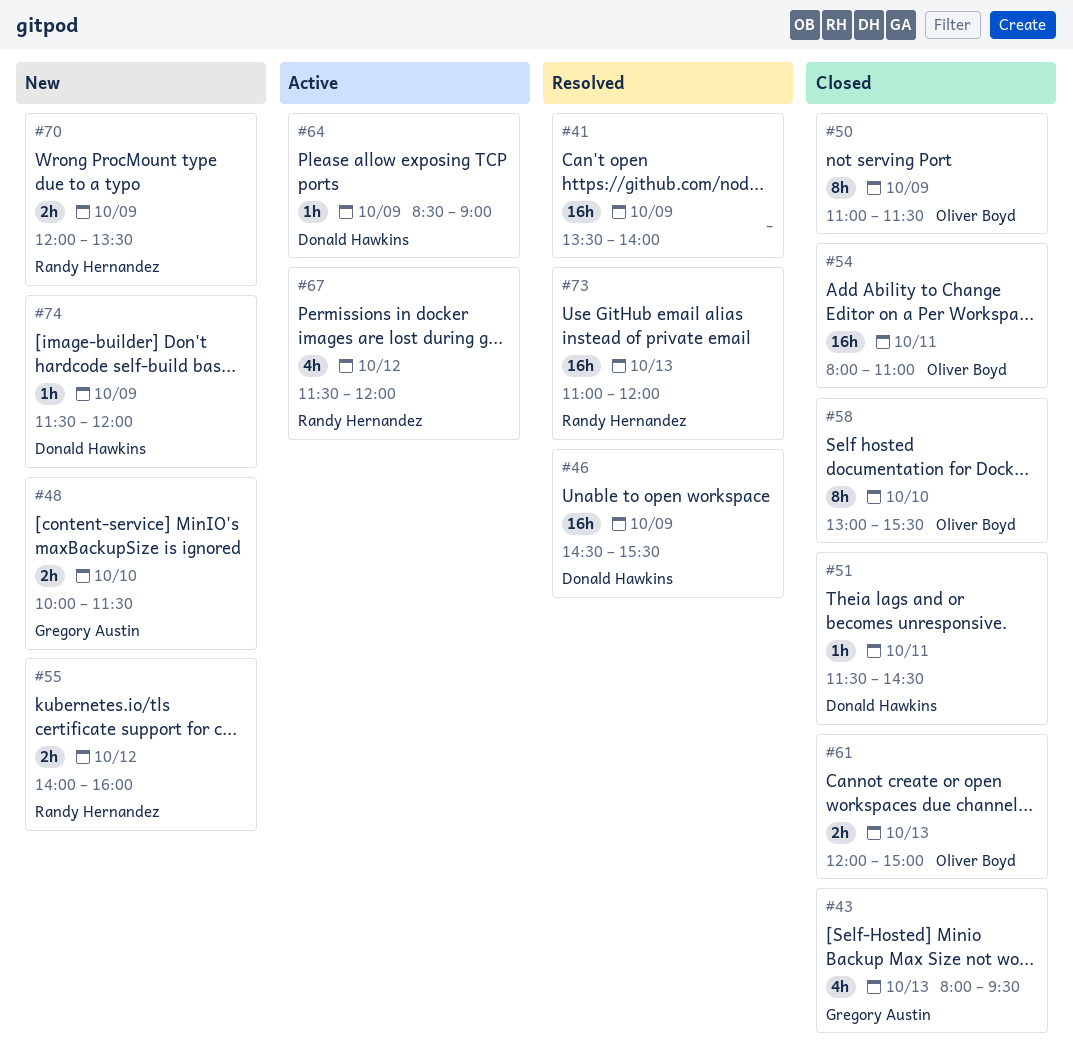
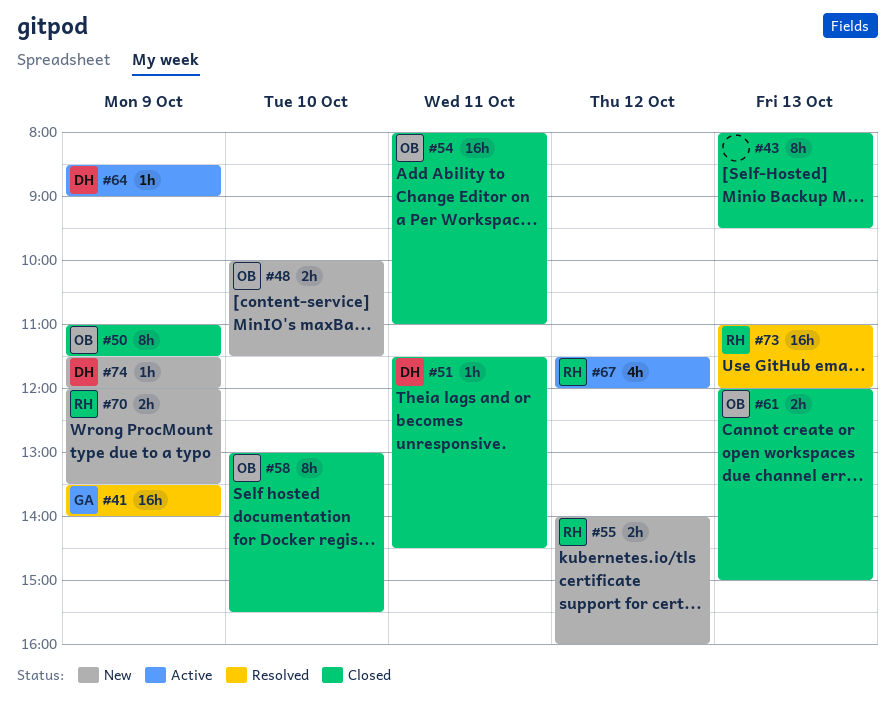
#41, owner: none -> Gregory Austin
#43, owner: Gregory Austin -> none
#43, estimate: 4h -> 8h
#46: present -> none
#48, owner: Gregory Austin -> Oliver Boyd

